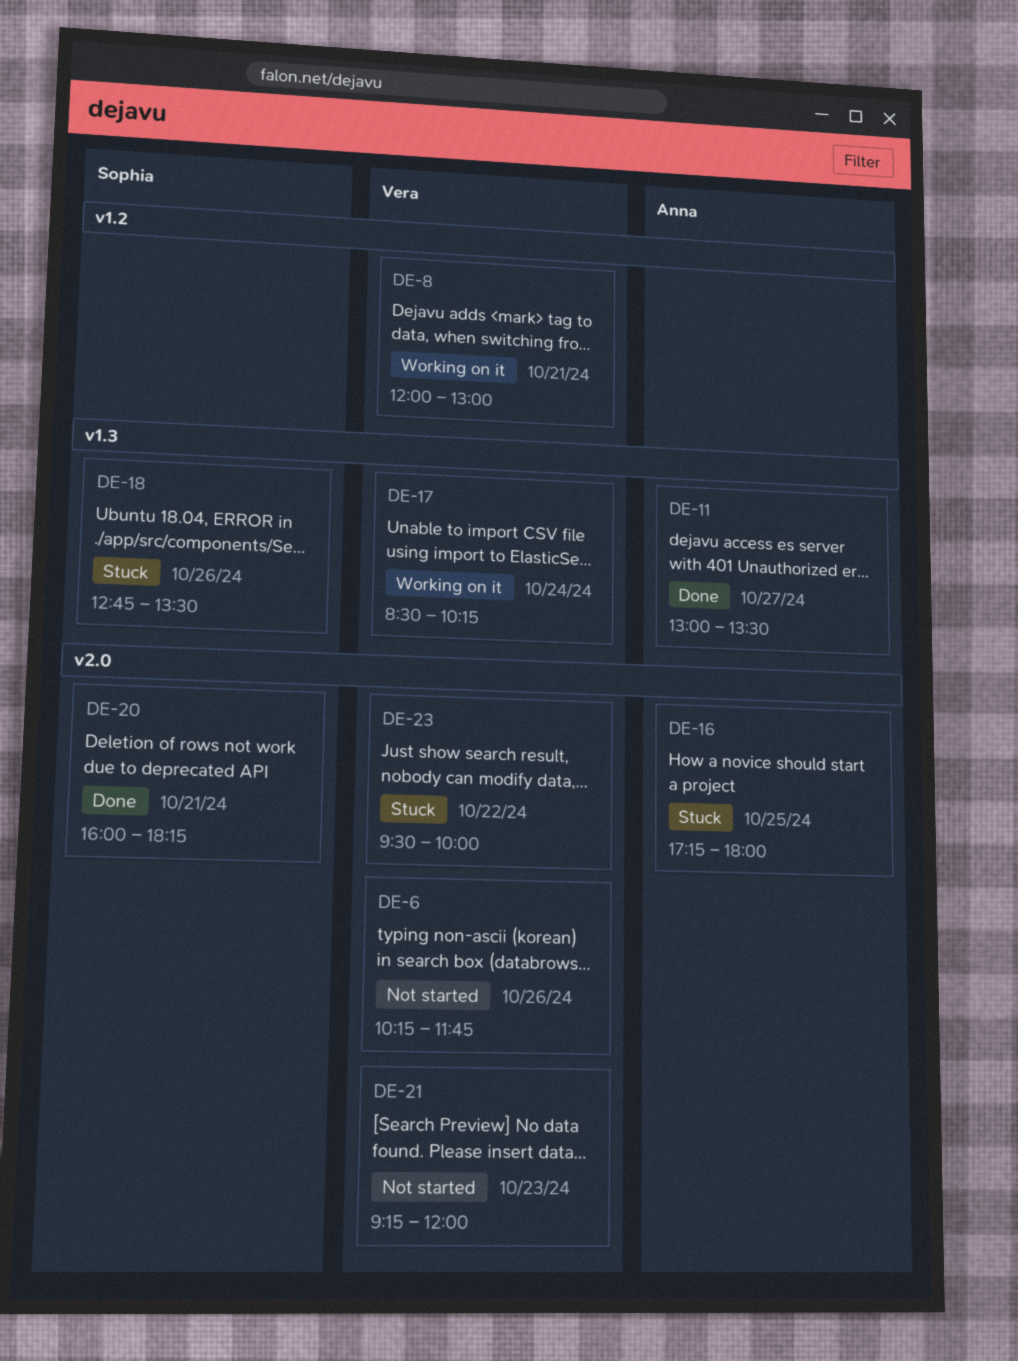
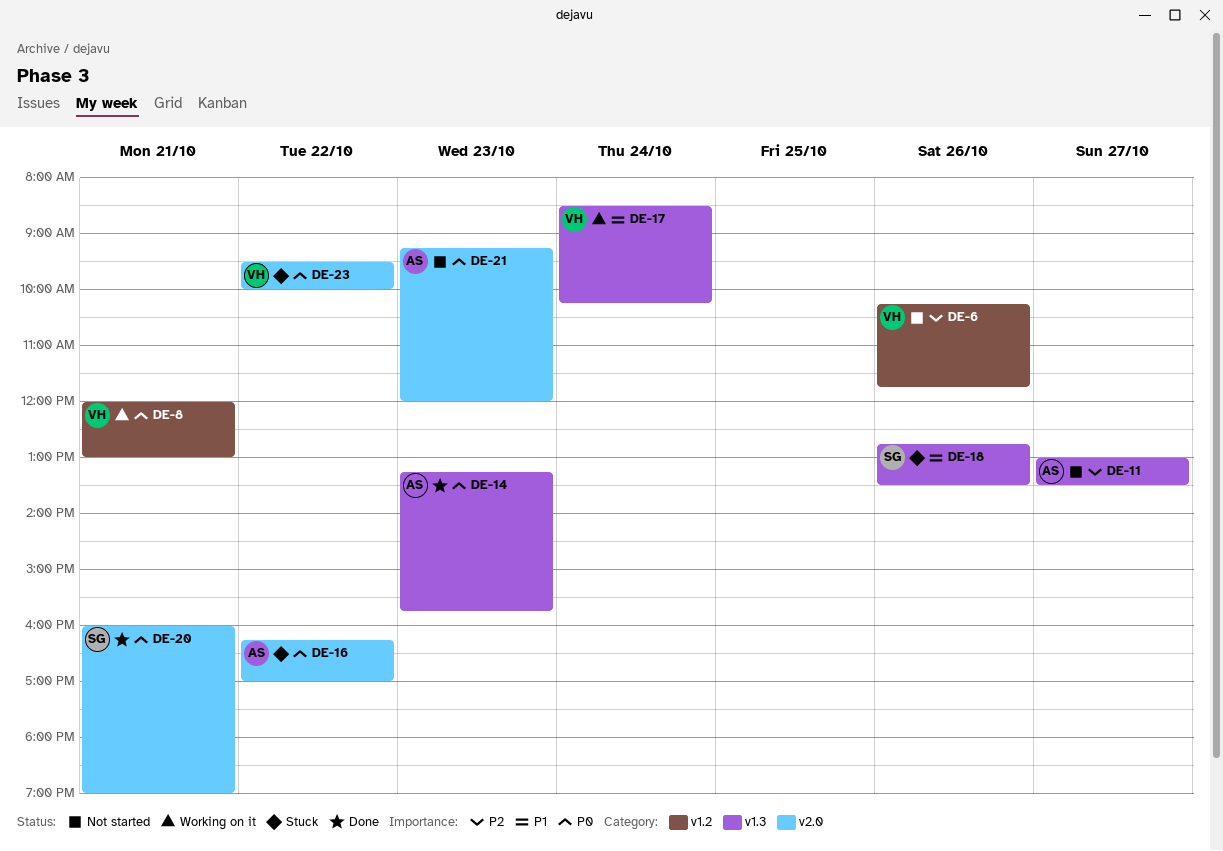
DE-6, label: v2.0 -> v1.2
DE-11, status: Done -> Not started
DE-14: none -> present
DE-16, day: Oct 25 -> Oct 22
DE-16, begins: 17:15 -> 16:15
DE-16, ends: 18:00 -> 17:00
DE-20, ends: 18:15 -> 19:00
DE-21, owner: Vera -> Anna

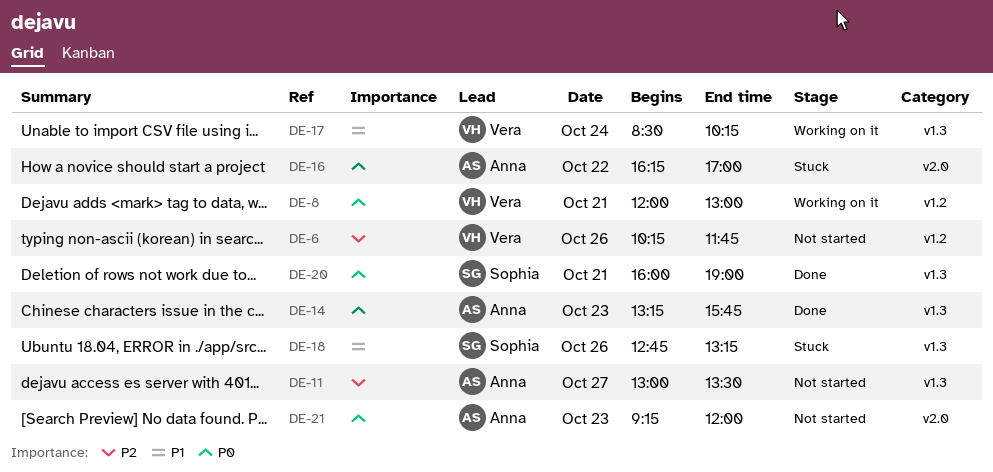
DE-18, ends: 13:30 -> 13:15
DE-20, label: v2.0 -> v1.3
DE-23: present -> none

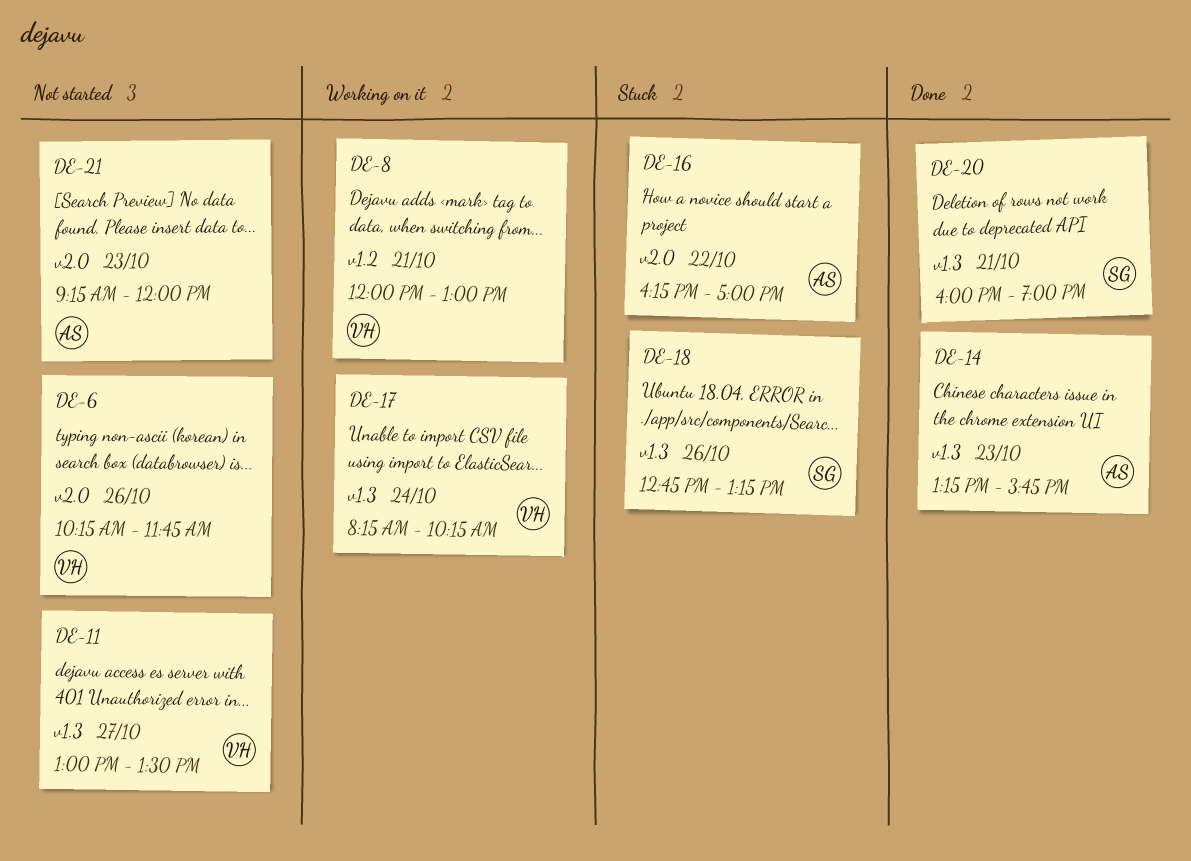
DE-6, label: v1.2 -> v2.0
DE-11, owner: Anna -> Vera
DE-17, begins: 08:30 -> 08:15

